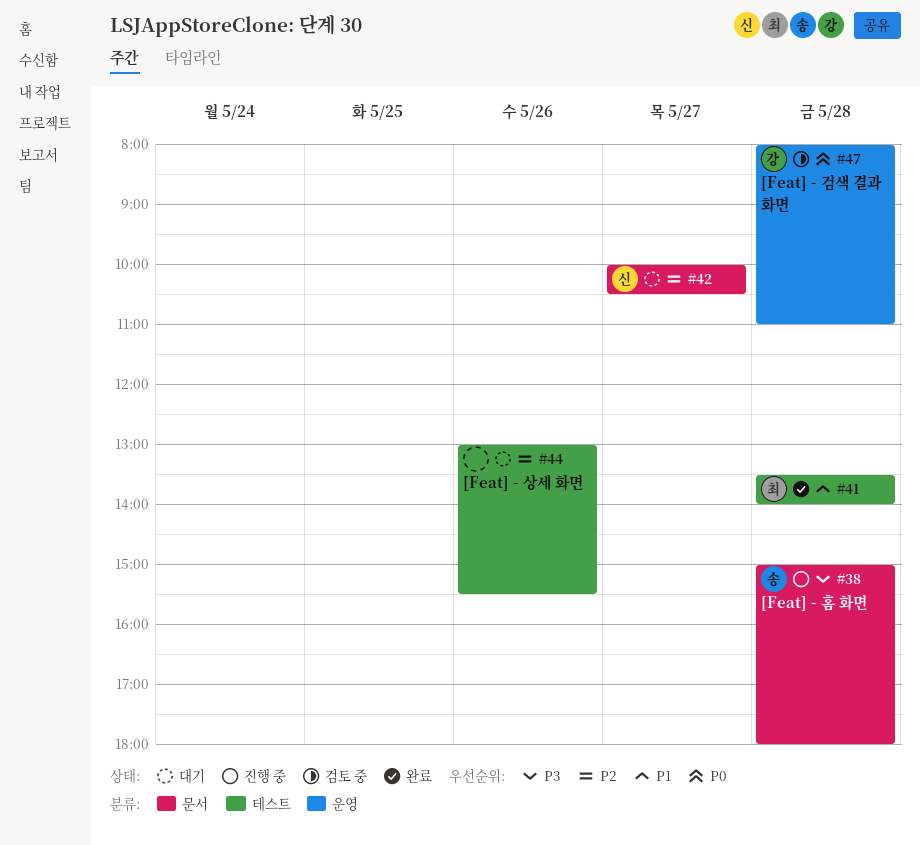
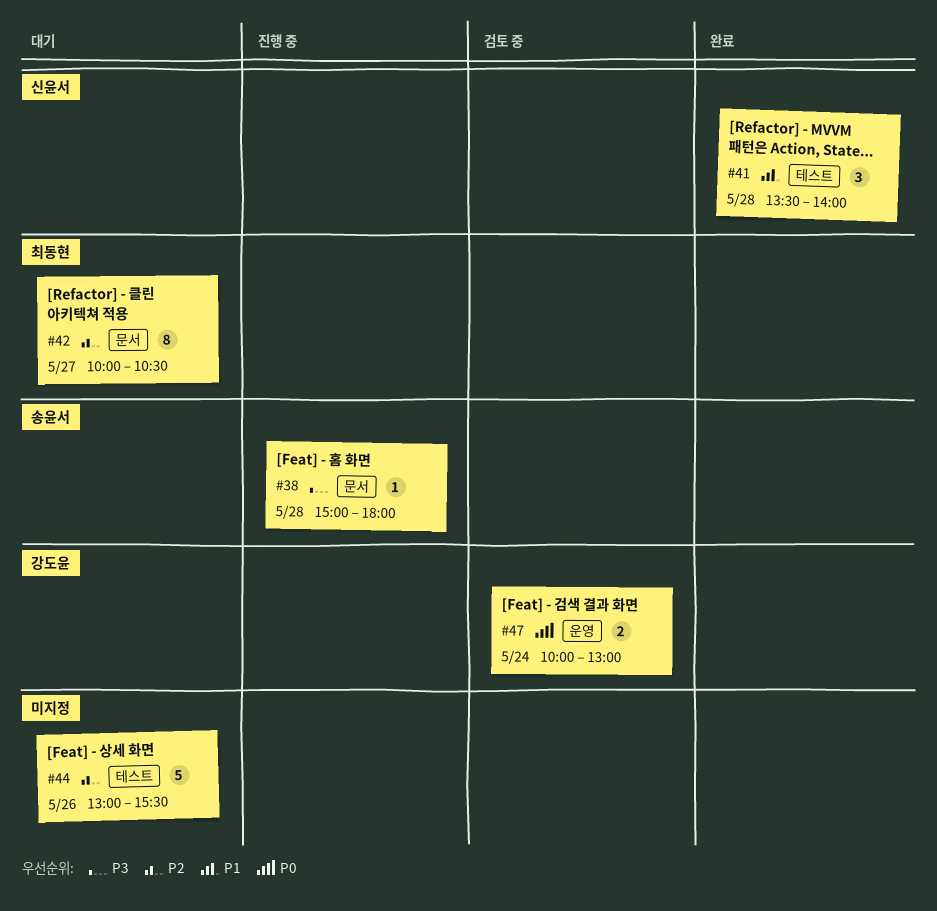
#41, owner: 최동현 -> 신윤서
#42, owner: 신윤서 -> 최동현
#47, day: May 28 -> May 24
#47, begins: 08:00 -> 10:00
#47, ends: 11:00 -> 13:00

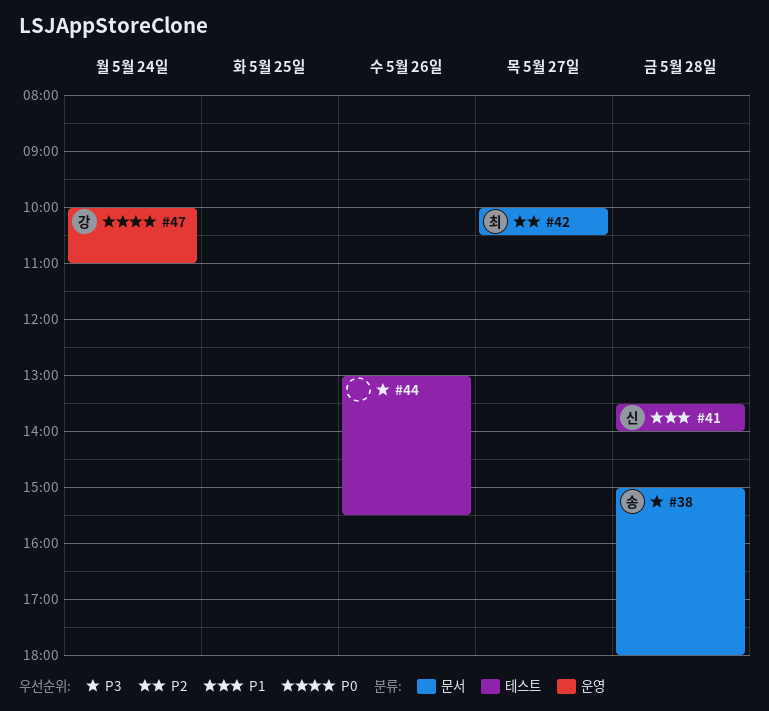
#44, priority: P2 -> P3
#47, ends: 13:00 -> 11:00

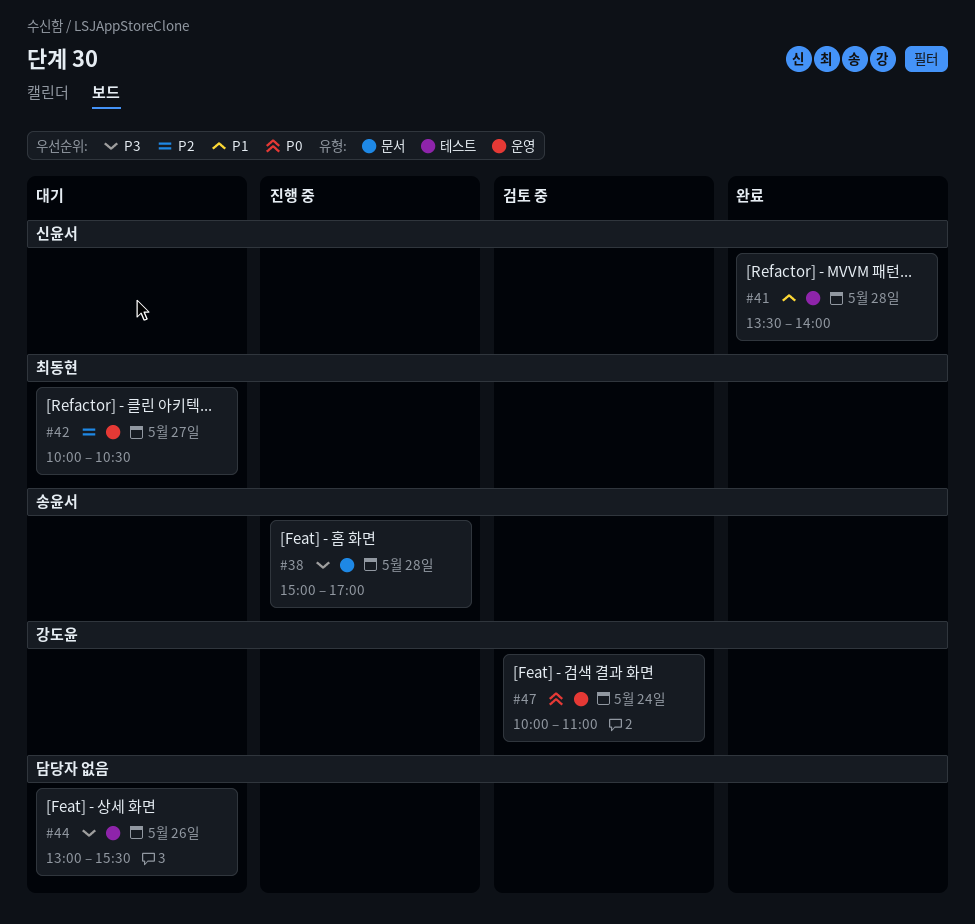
#38, ends: 18:00 -> 17:00
#42, label: 문서 -> 운영

